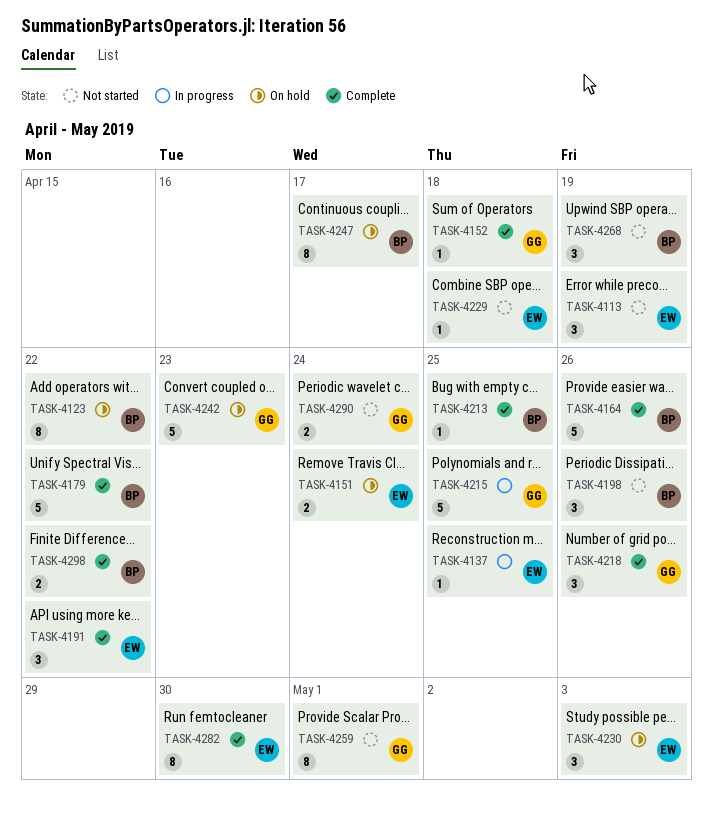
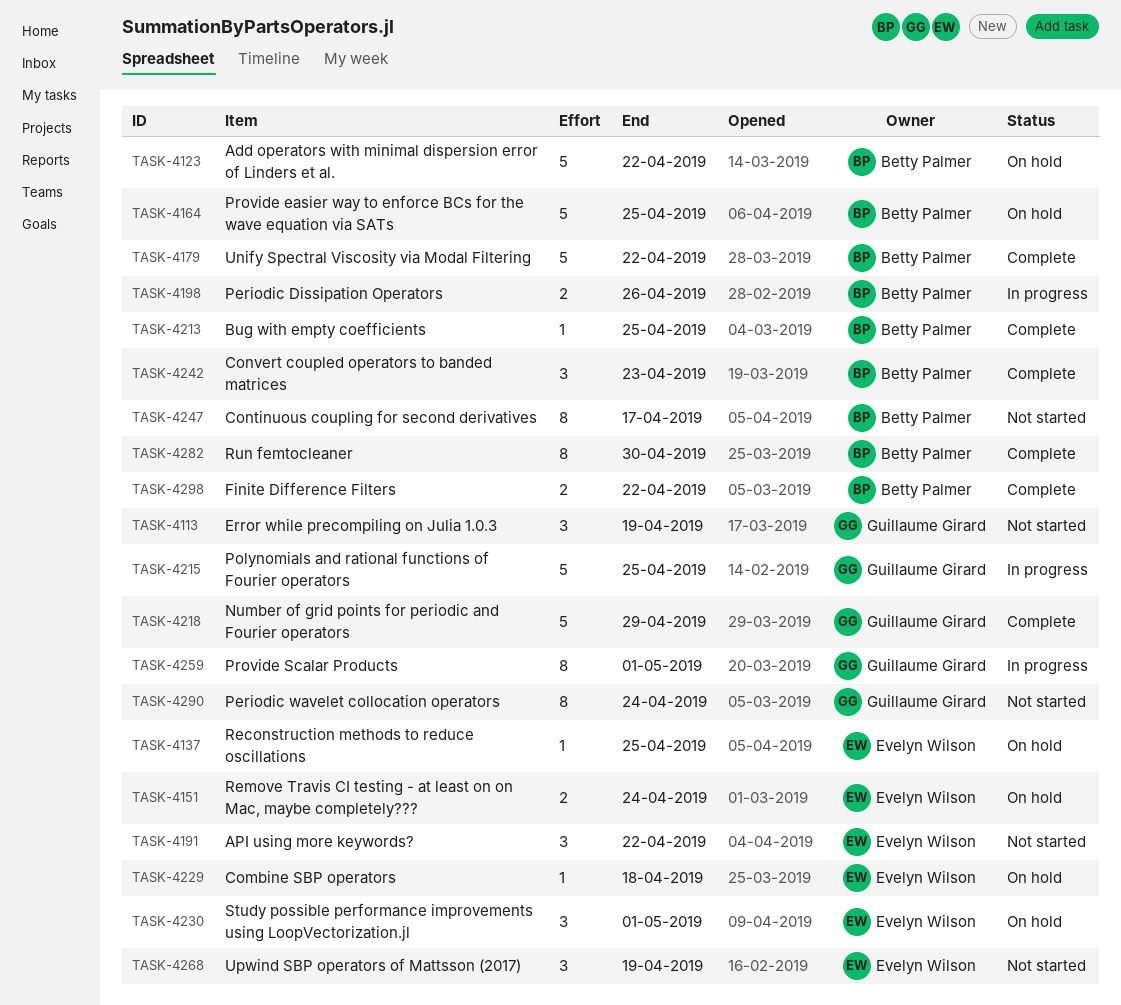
TASK-4113, owner: Evelyn Wilson -> Guillaume Girard
TASK-4123, estimate: 8 -> 5
TASK-4137, status: In progress -> On hold
TASK-4152: present -> none
TASK-4164, status: Complete -> On hold
TASK-4164, due: Apr 26 -> Apr 25
TASK-4191, status: Complete -> Not started
TASK-4198, status: Not started -> In progress
TASK-4198, estimate: 3 -> 2
TASK-4218, estimate: 3 -> 5
TASK-4218, due: Apr 26 -> Apr 29
TASK-4229, status: Not started -> On hold
TASK-4230, due: May 3 -> May 1
TASK-4242, status: On hold -> Complete
TASK-4242, owner: Guillaume Girard -> Betty Palmer
TASK-4242, estimate: 5 -> 3
TASK-4247, status: On hold -> Not started
TASK-4259, status: Not started -> In progress
TASK-4268, owner: Betty Palmer -> Evelyn Wilson
TASK-4282, owner: Evelyn Wilson -> Betty Palmer
TASK-4290, estimate: 2 -> 8

